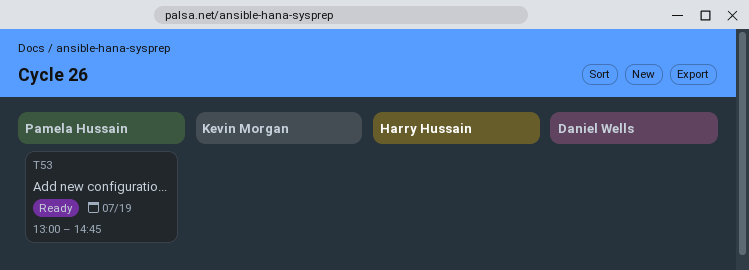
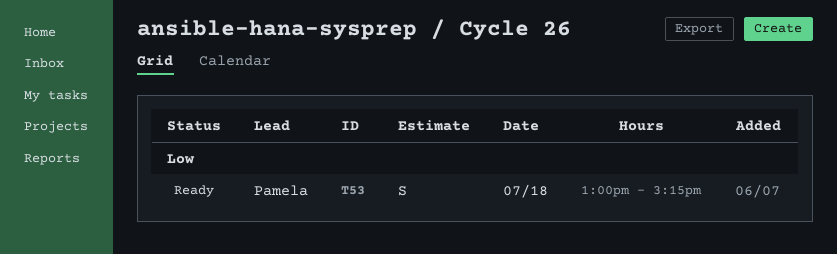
T53, day: Jul 19 -> Jul 18
T53, ends: 14:45 -> 15:15

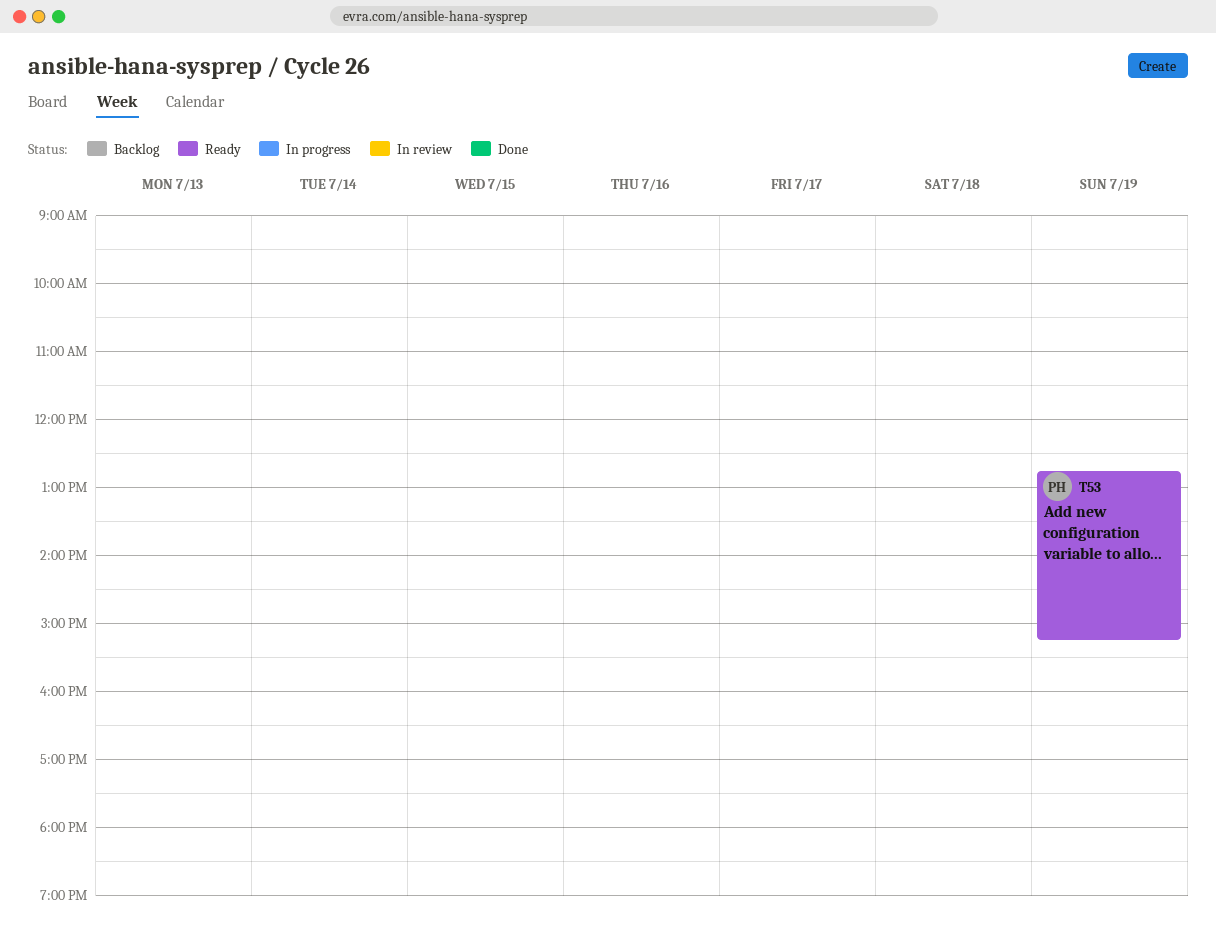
T53, day: Jul 18 -> Jul 19
T53, begins: 13:00 -> 12:45

